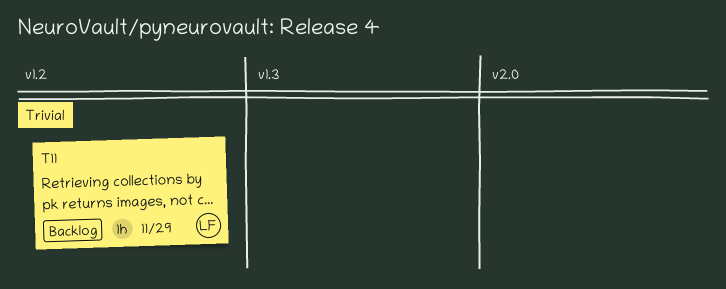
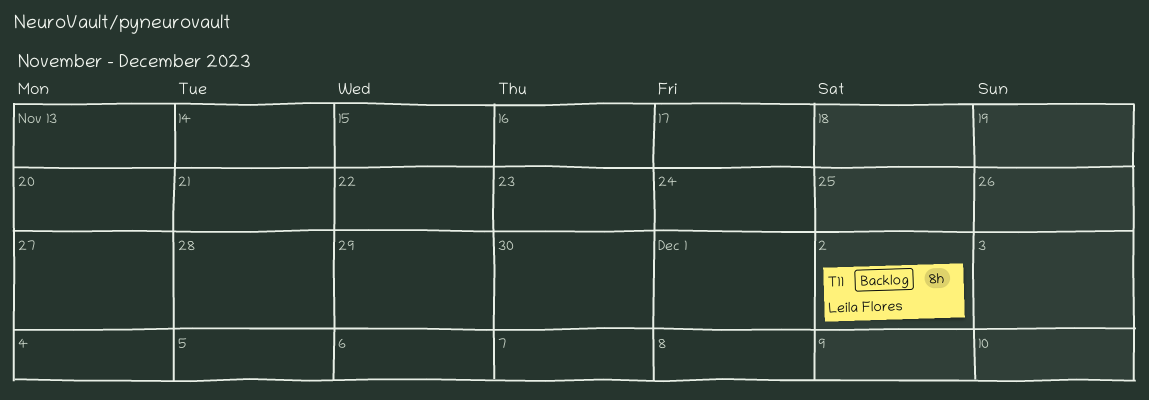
T11, estimate: 1h -> 8h
T11, due: Nov 29 -> Dec 2

